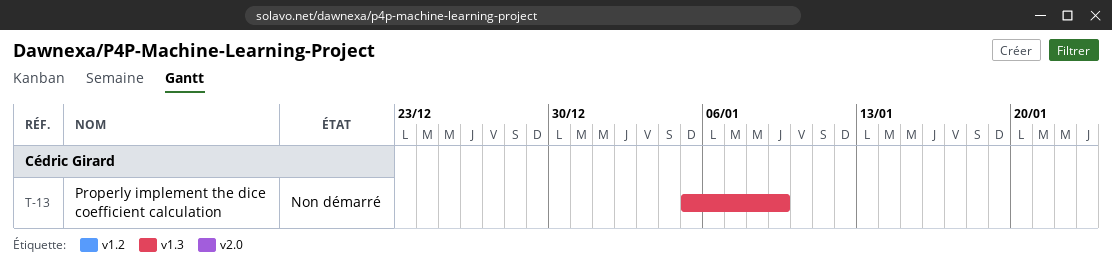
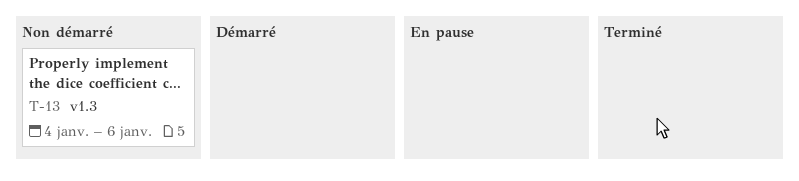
T-13, start: Jan 5 -> Jan 4
T-13, due: Jan 9 -> Jan 6

